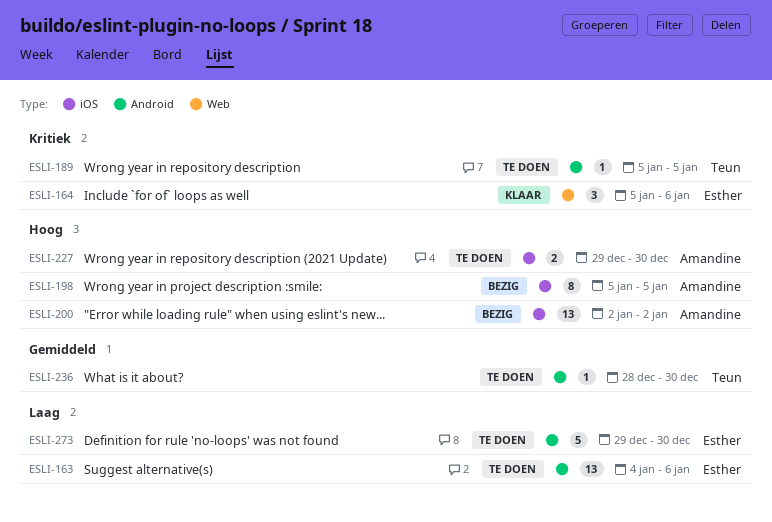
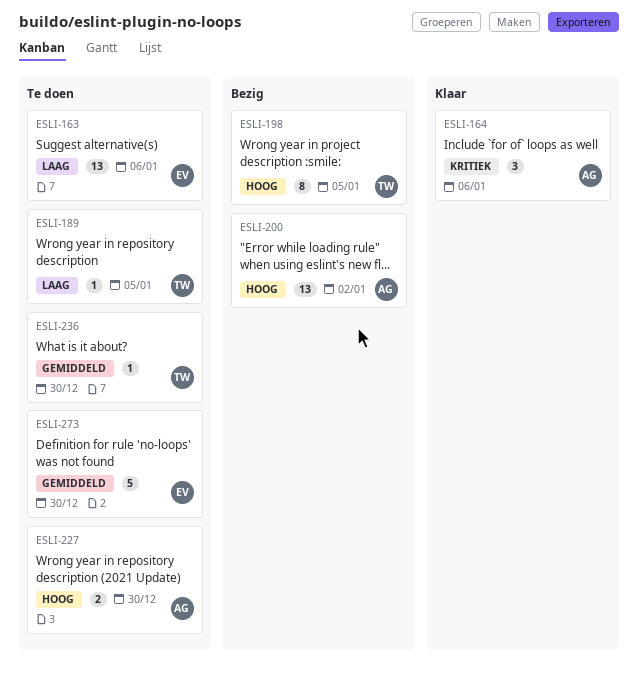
ESLI-164, owner: Esther -> Amandine
ESLI-189, priority: Kritiek -> Laag
ESLI-198, owner: Amandine -> Teun
ESLI-273, priority: Laag -> Gemiddeld

